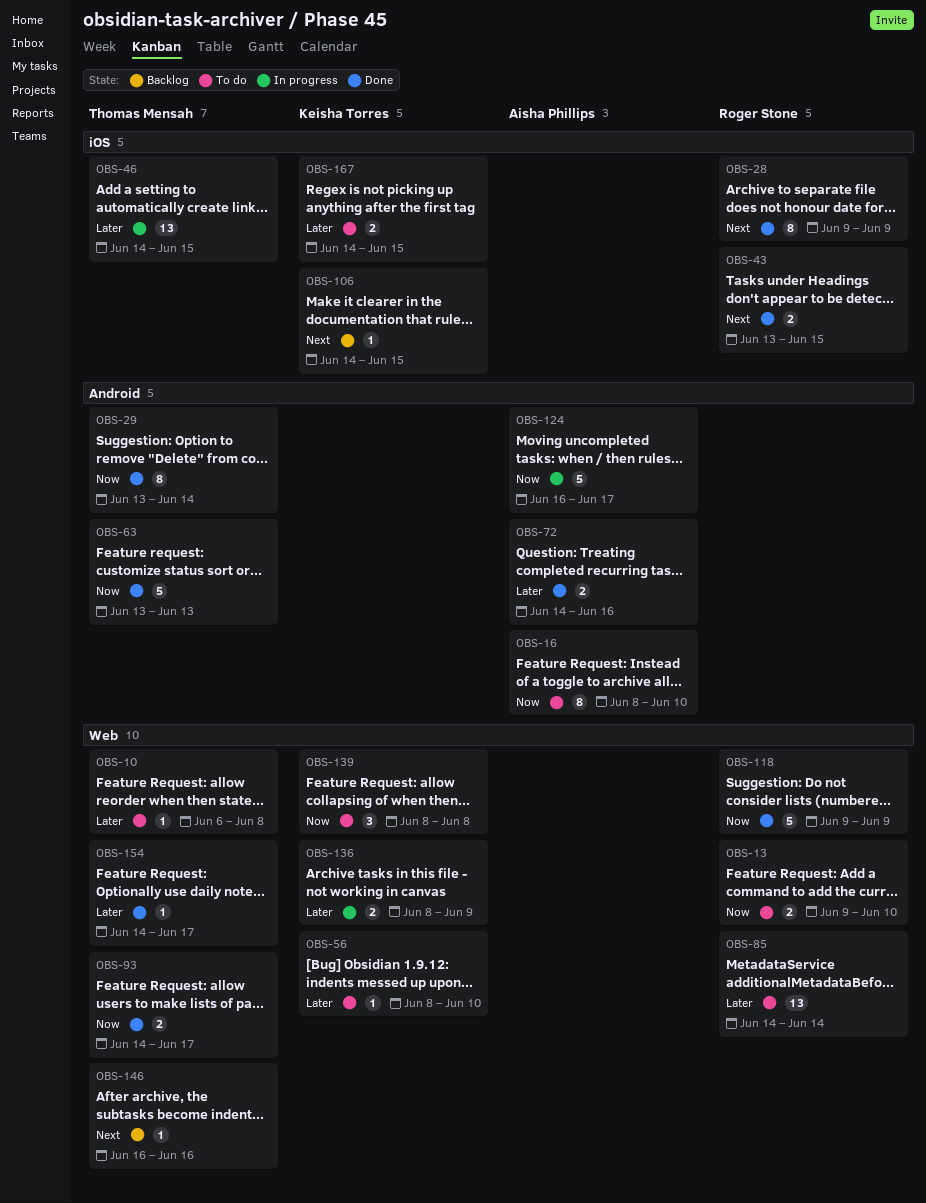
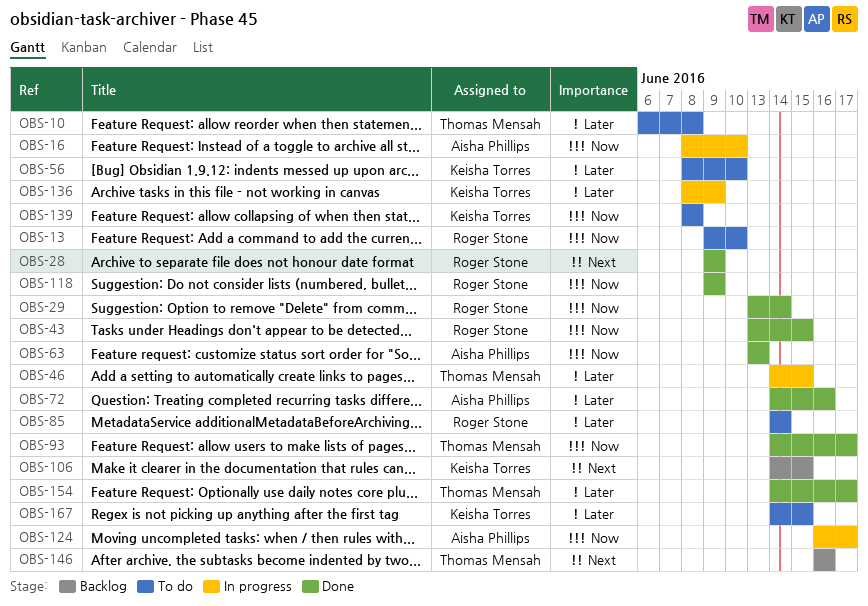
OBS-16, status: To do -> In progress
OBS-29, owner: Thomas Mensah -> Roger Stone
OBS-43, priority: Next -> Now
OBS-63, owner: Thomas Mensah -> Aisha Phillips

